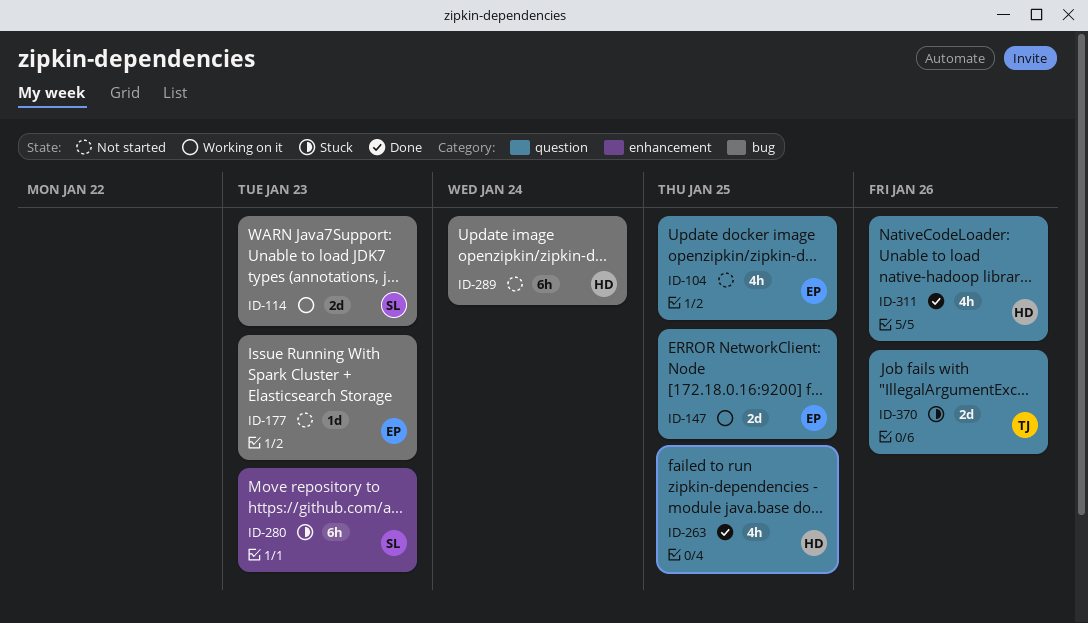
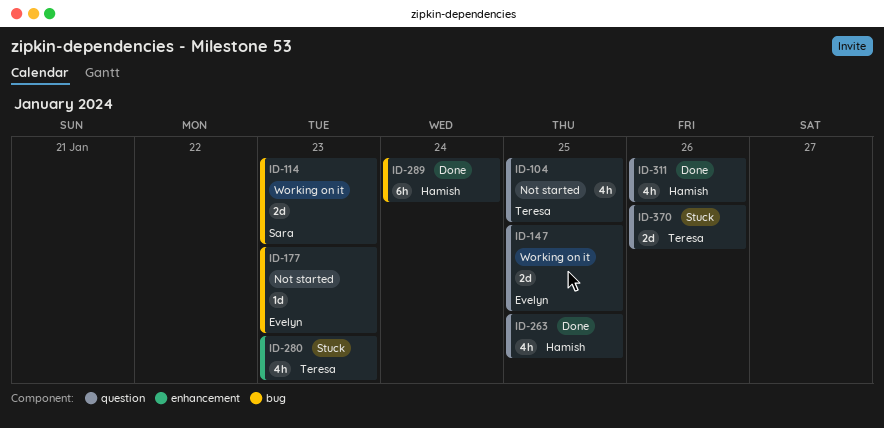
ID-104, owner: Evelyn -> Teresa
ID-280, owner: Sara -> Teresa
ID-280, estimate: 6h -> 4h
ID-289, status: Not started -> Done

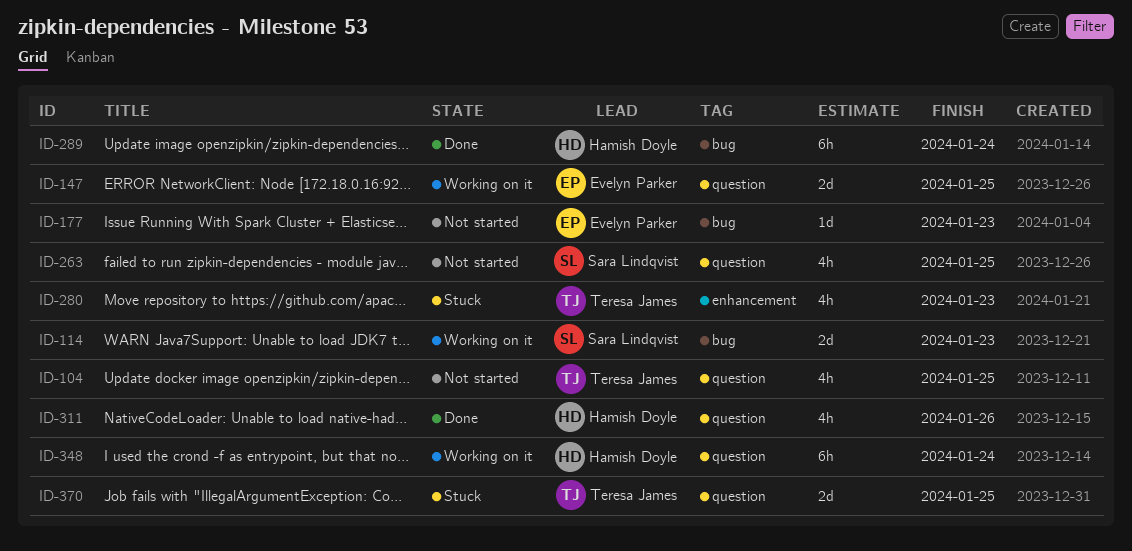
ID-263, status: Done -> Not started
ID-263, owner: Hamish Doyle -> Sara Lindqvist
ID-348: none -> present
ID-370, due: Jan 26 -> Jan 25

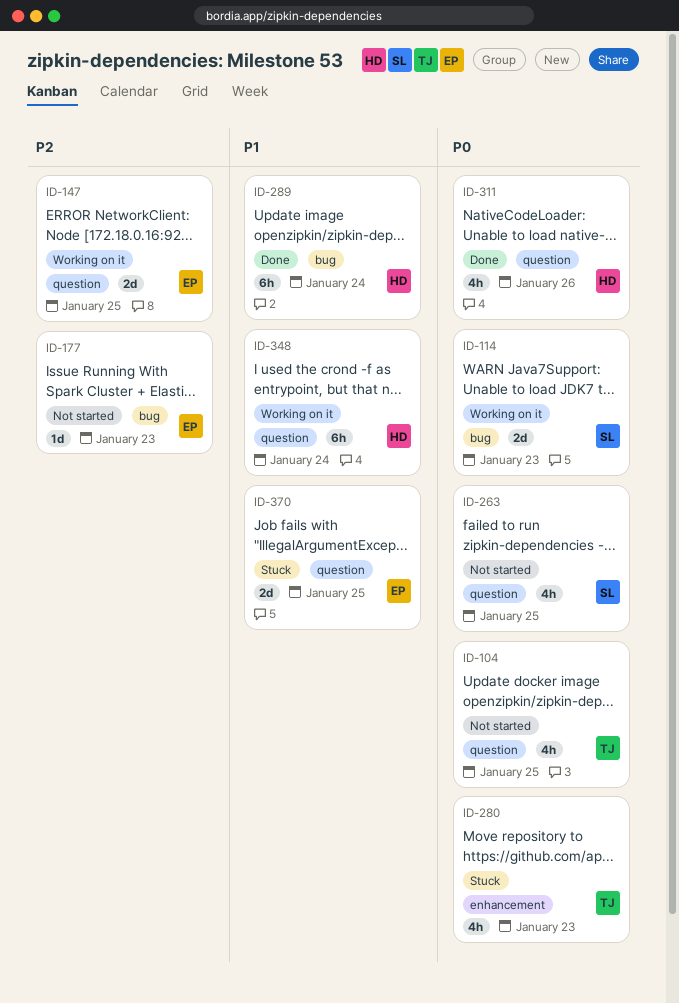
ID-370, owner: Teresa James -> Evelyn Parker

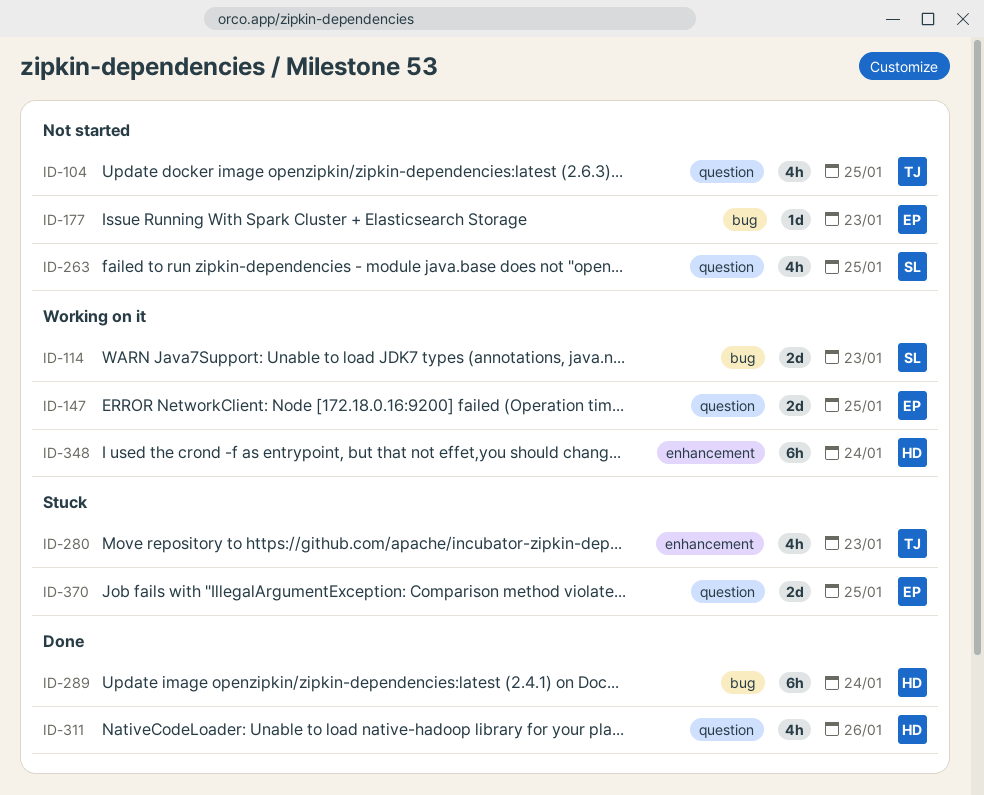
ID-348, label: question -> enhancement

